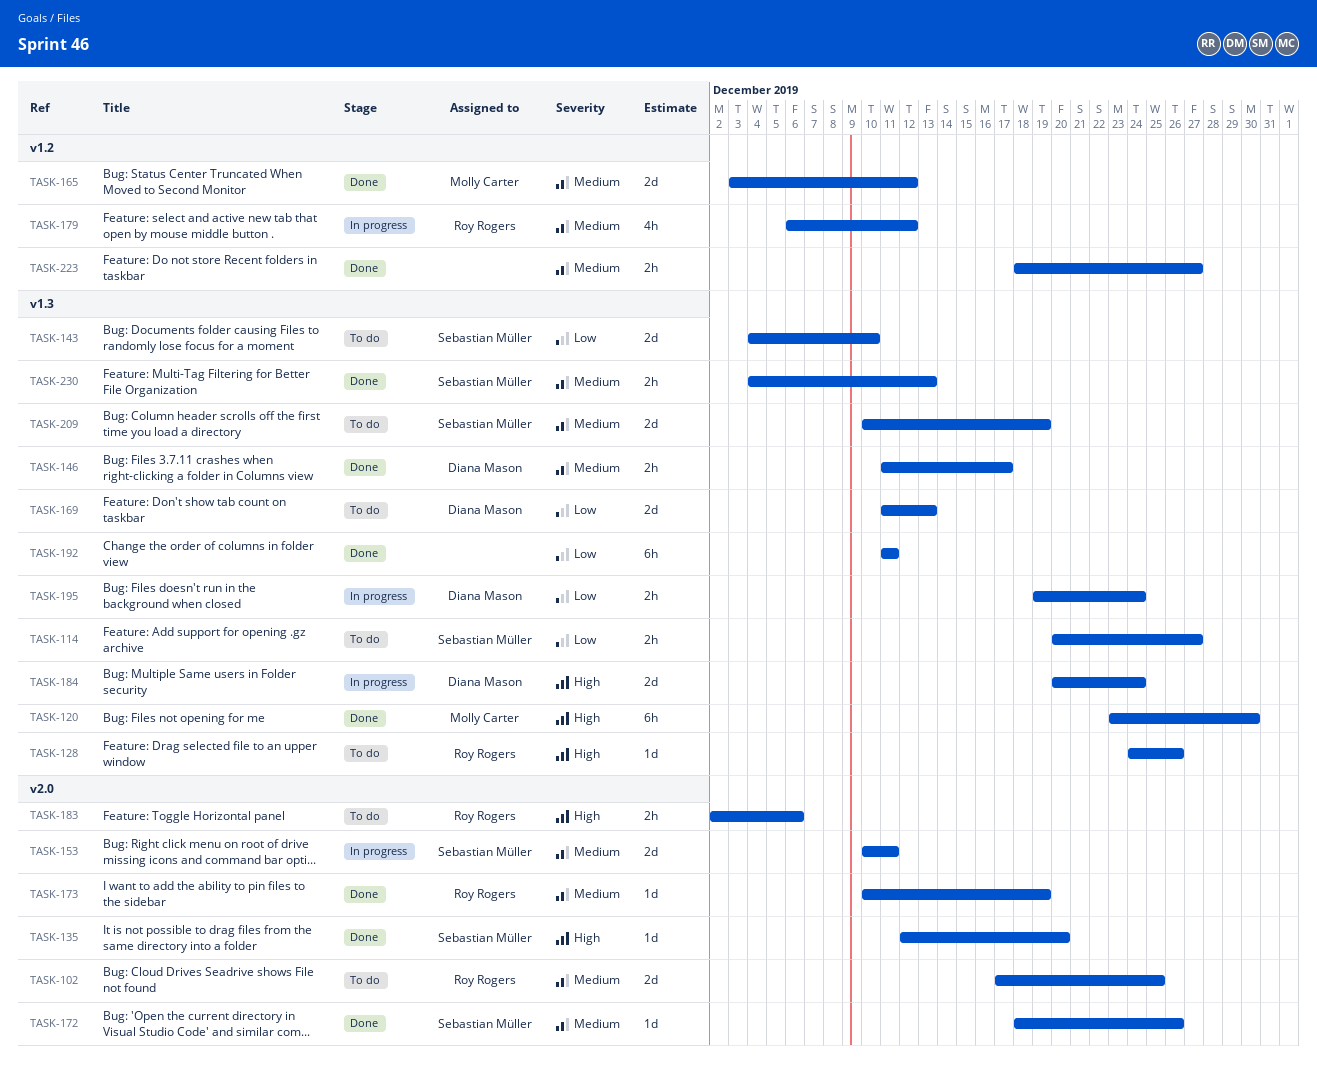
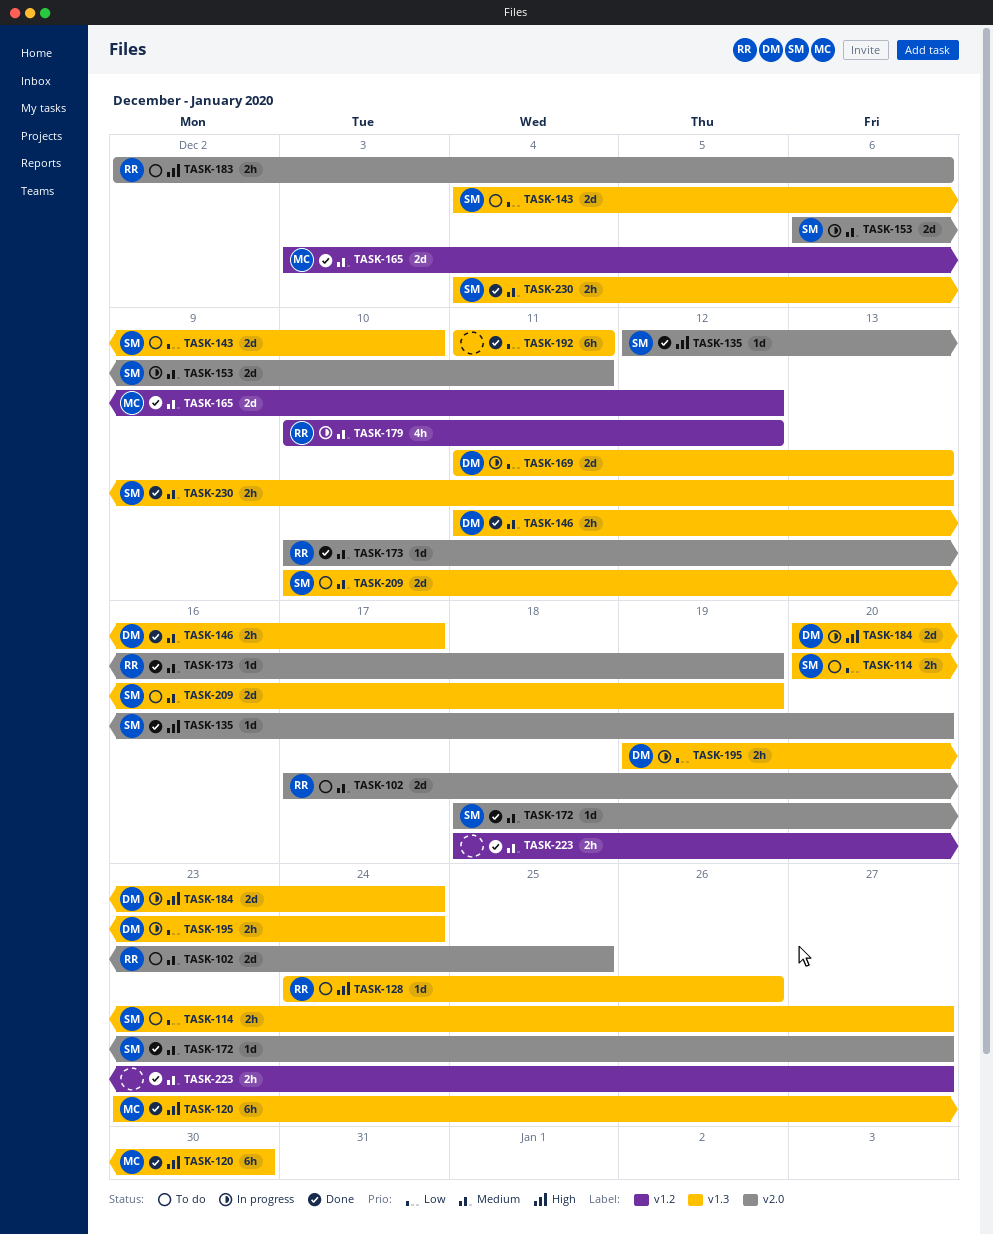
TASK-153, start: Dec 10 -> Dec 6
TASK-169, status: To do -> In progress
TASK-172, due: Dec 26 -> Dec 27
TASK-179, start: Dec 6 -> Dec 10

